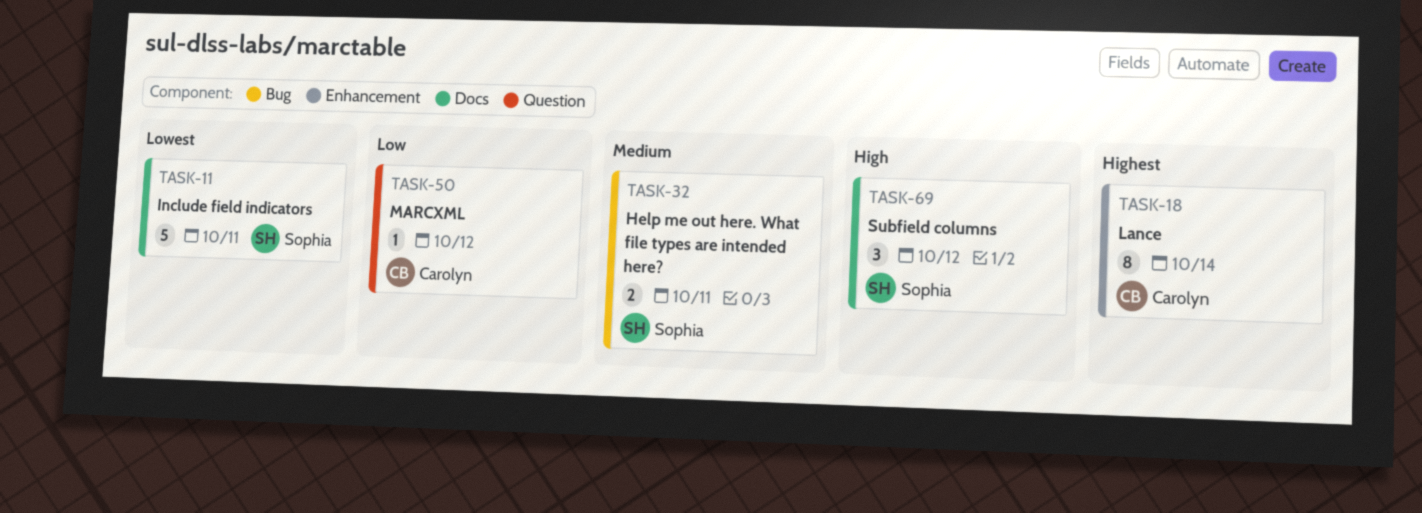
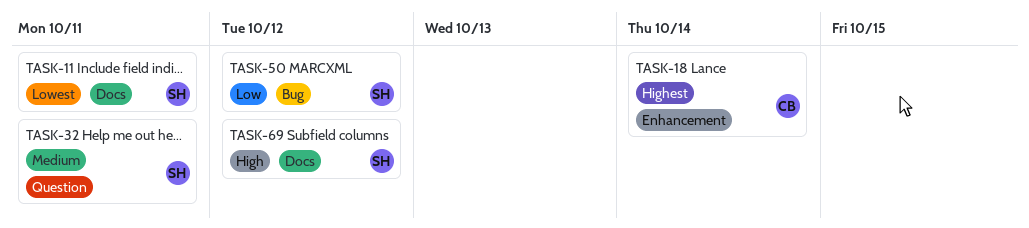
TASK-32, label: Bug -> Question
TASK-50, owner: Carolyn -> Sophia
TASK-50, label: Question -> Bug

